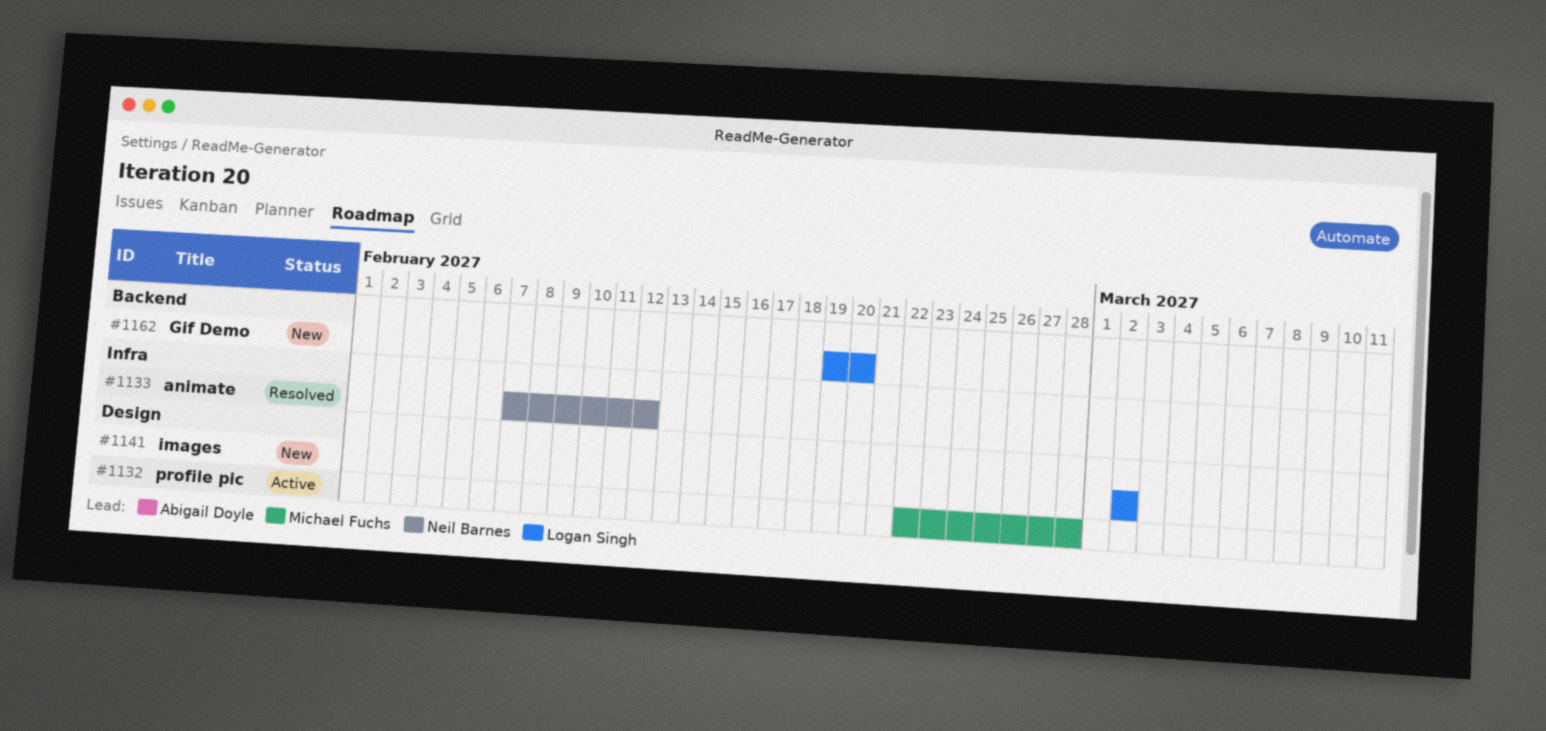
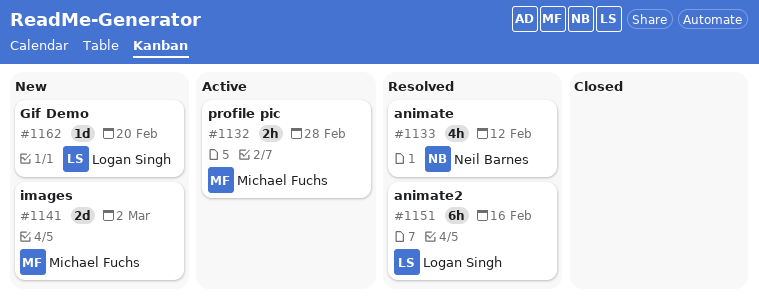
#1141, owner: Logan Singh -> Michael Fuchs
#1151: none -> present

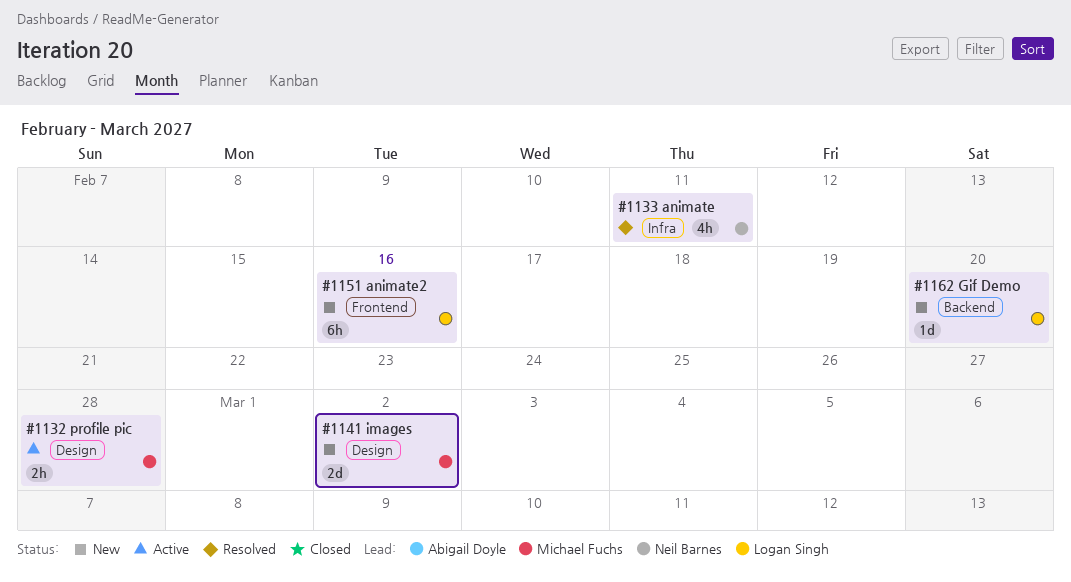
#1133, due: Feb 12 -> Feb 11
#1151, status: Resolved -> New

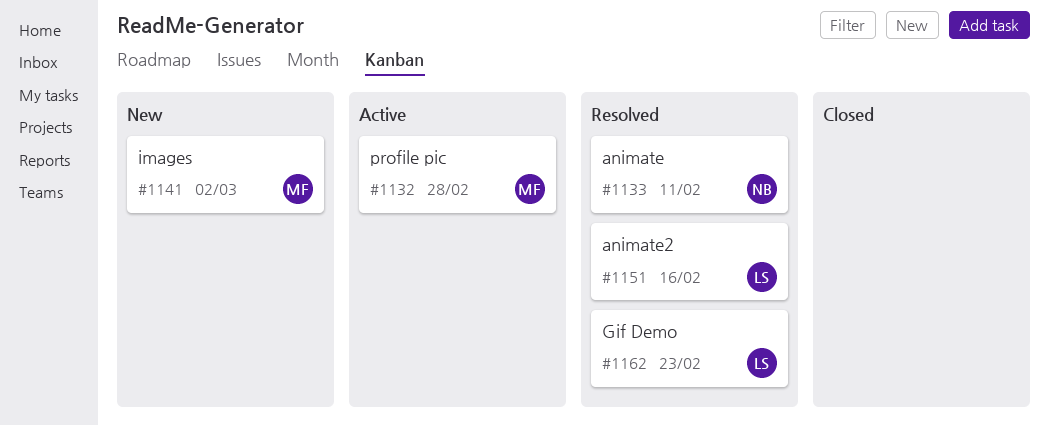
#1151, status: New -> Resolved
#1162, status: New -> Resolved
#1162, due: Feb 20 -> Feb 23

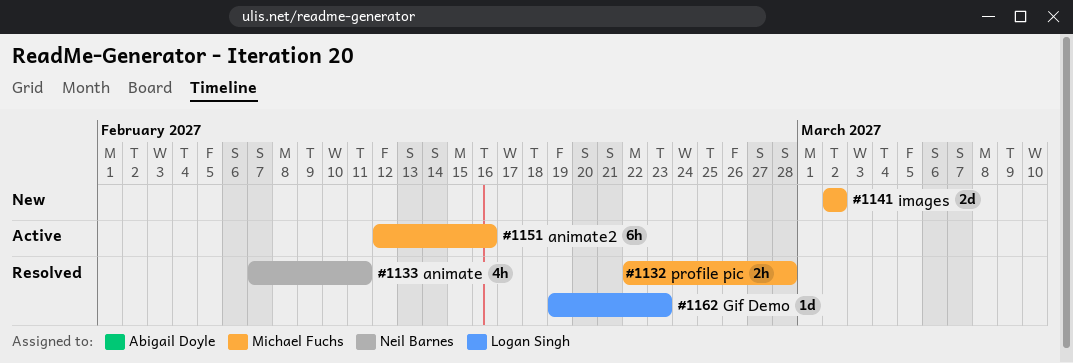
#1132, status: Active -> Resolved
#1151, status: Resolved -> Active
#1151, owner: Logan Singh -> Michael Fuchs

